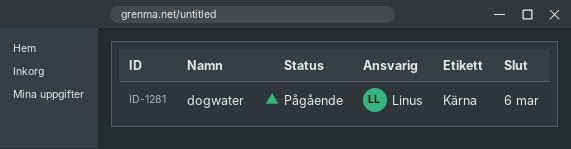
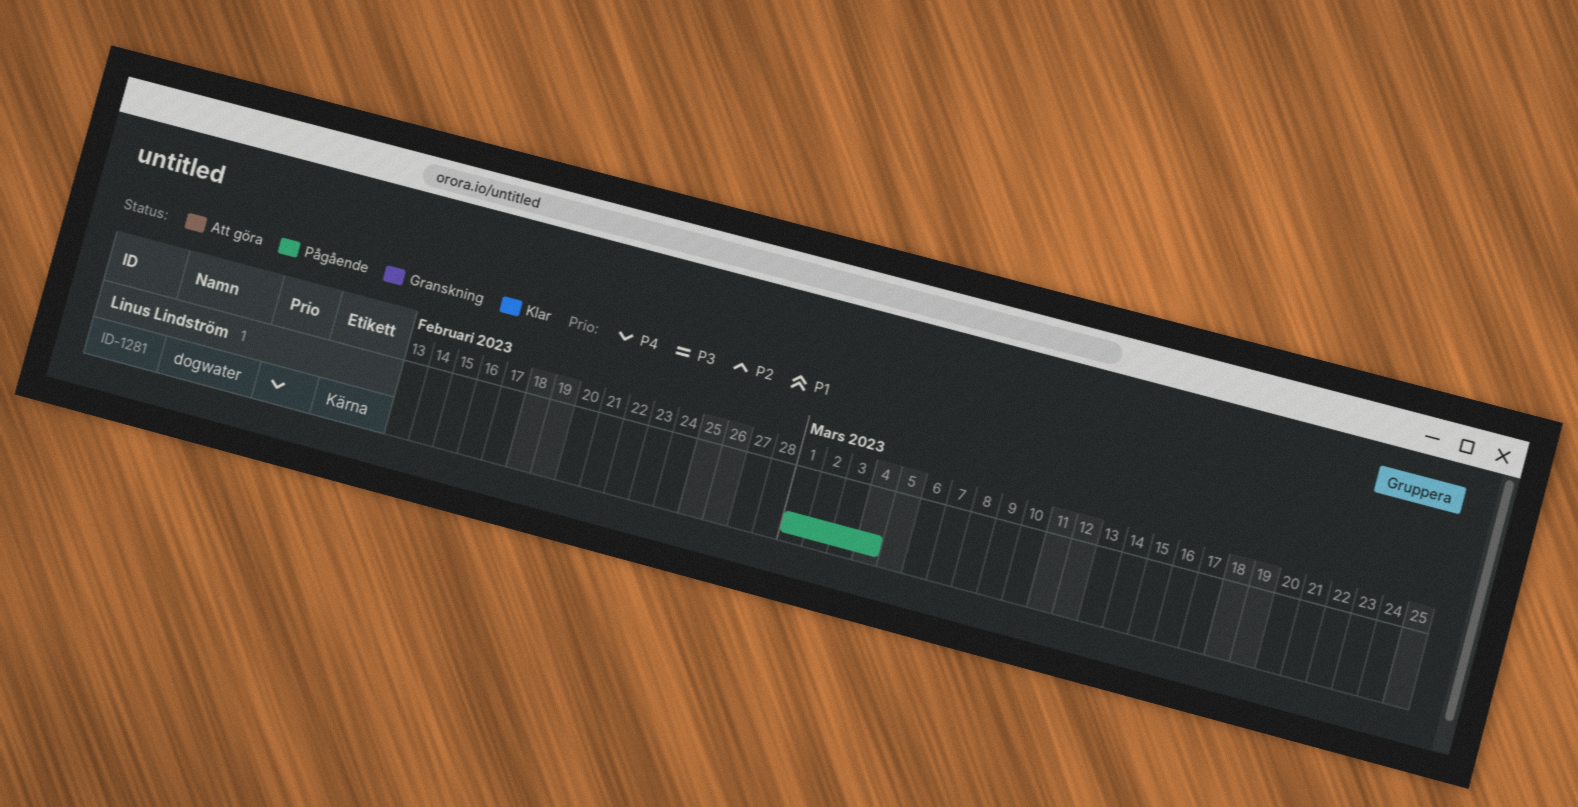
ID-1281, due: Mar 6 -> Mar 4

